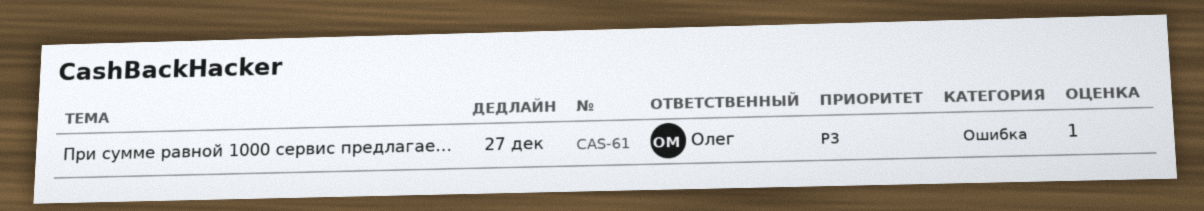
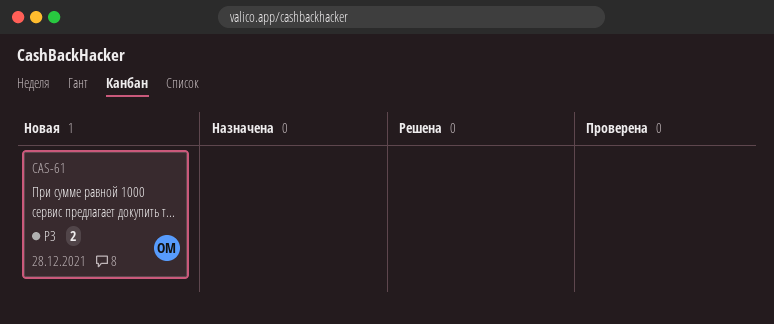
CAS-61, estimate: 1 -> 2
CAS-61, due: Dec 27 -> Dec 28

